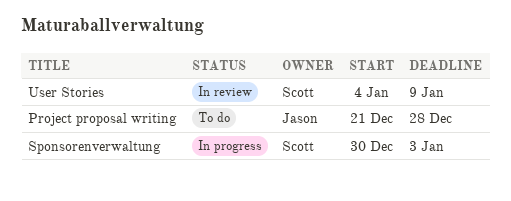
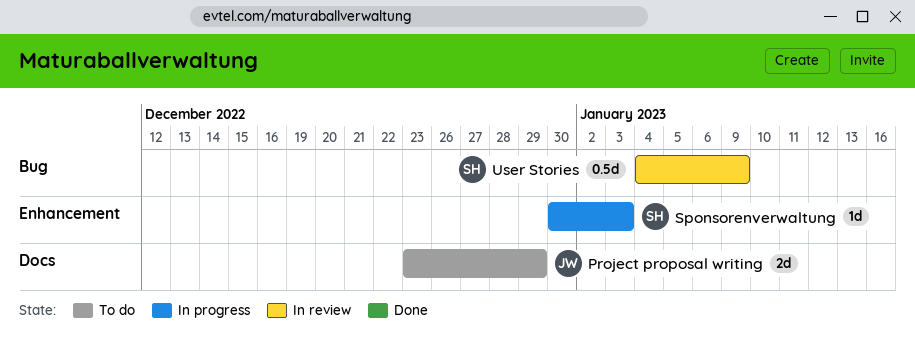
Project proposal writing, start: Dec 21 -> Dec 23
Project proposal writing, due: Dec 28 -> Dec 29

